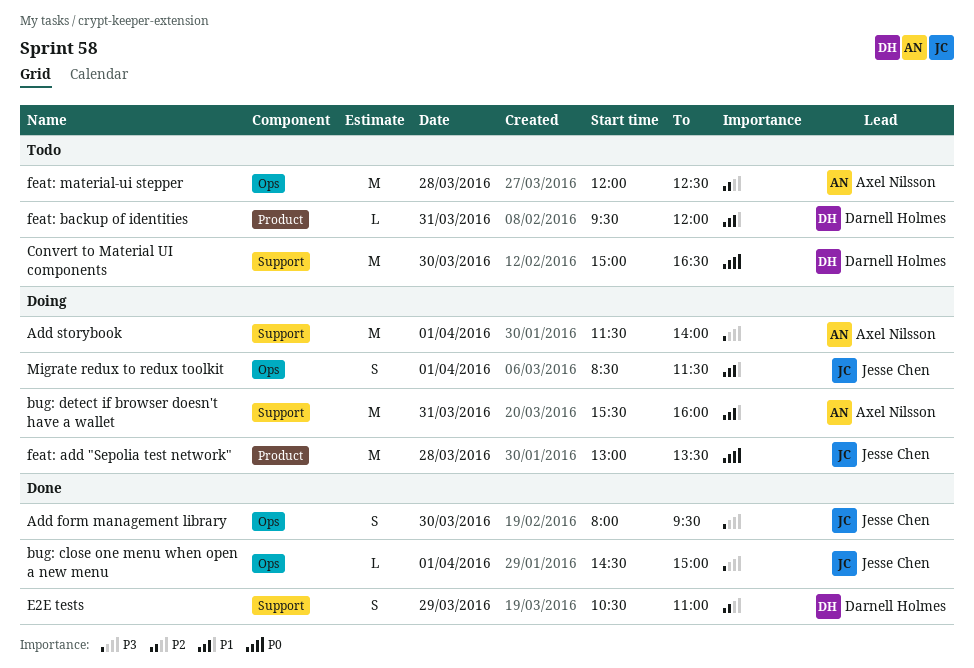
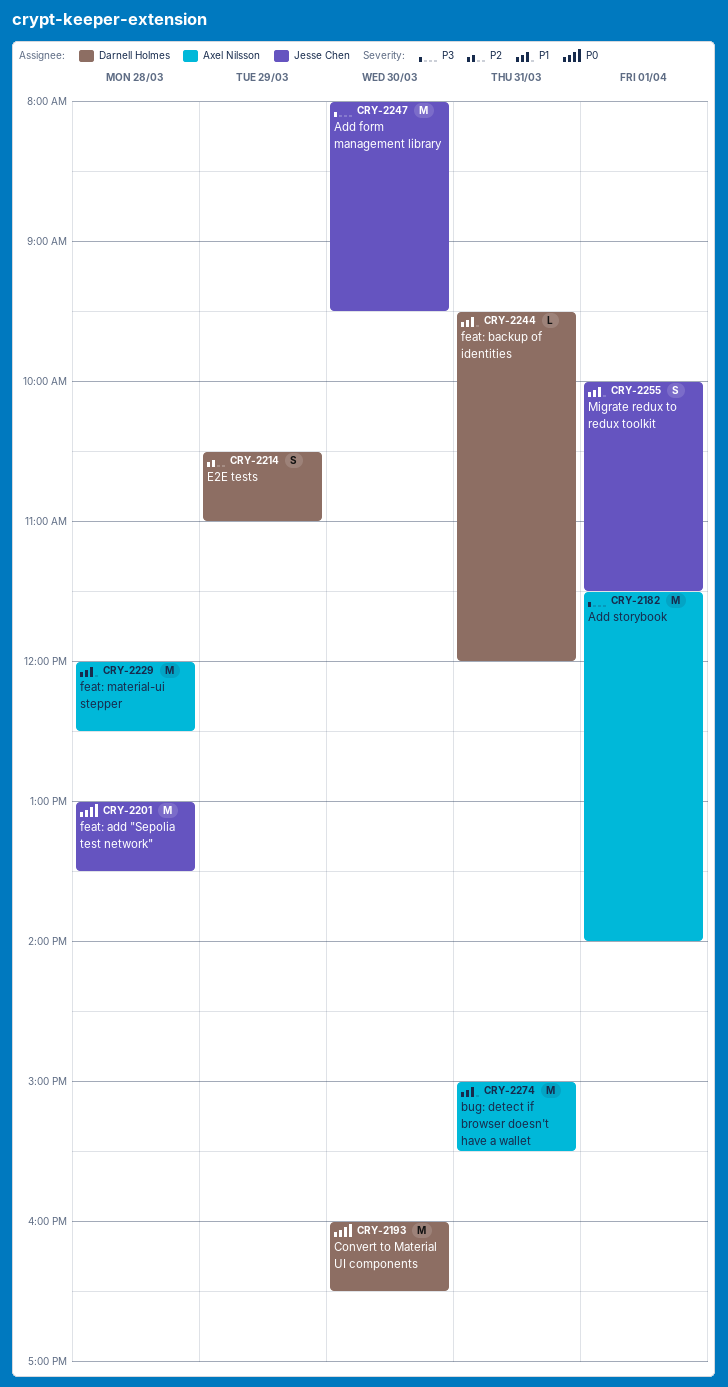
Add form management library, estimate: S -> M
bug: close one menu when open a new menu: present -> none
bug: detect if browser doesn't have a wallet, begins: 15:30 -> 15:00
bug: detect if browser doesn't have a wallet, ends: 16:00 -> 15:30
Convert to Material UI components, begins: 15:00 -> 16:00
feat: material-ui stepper, priority: P2 -> P1
Migrate redux to redux toolkit, begins: 08:30 -> 10:00

